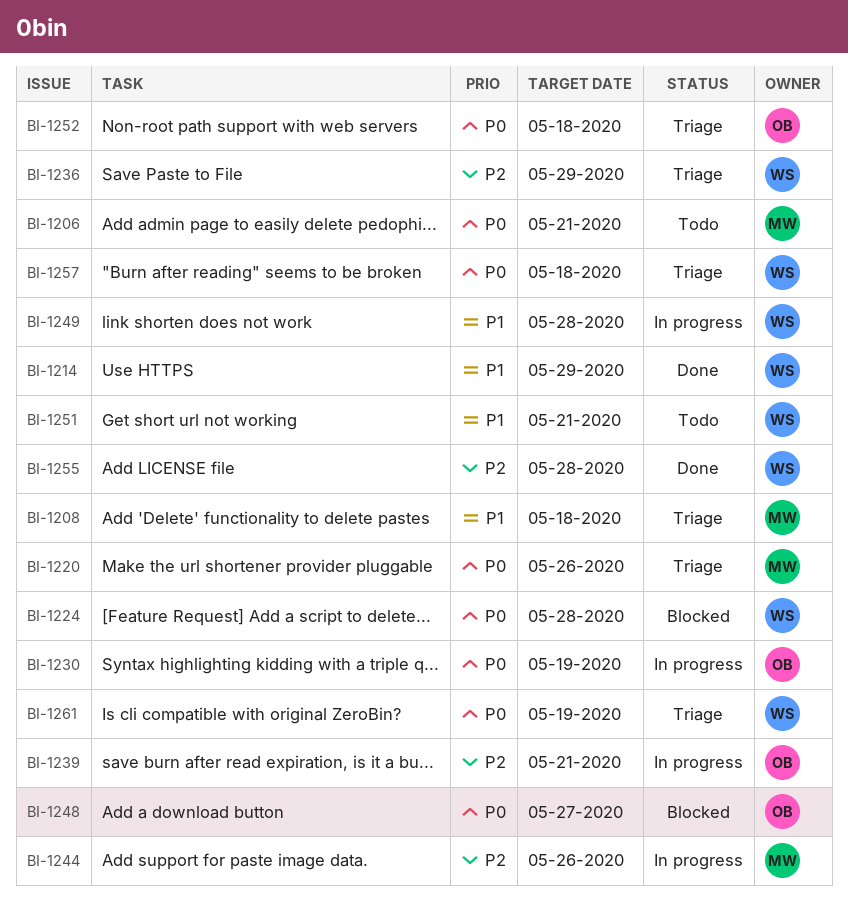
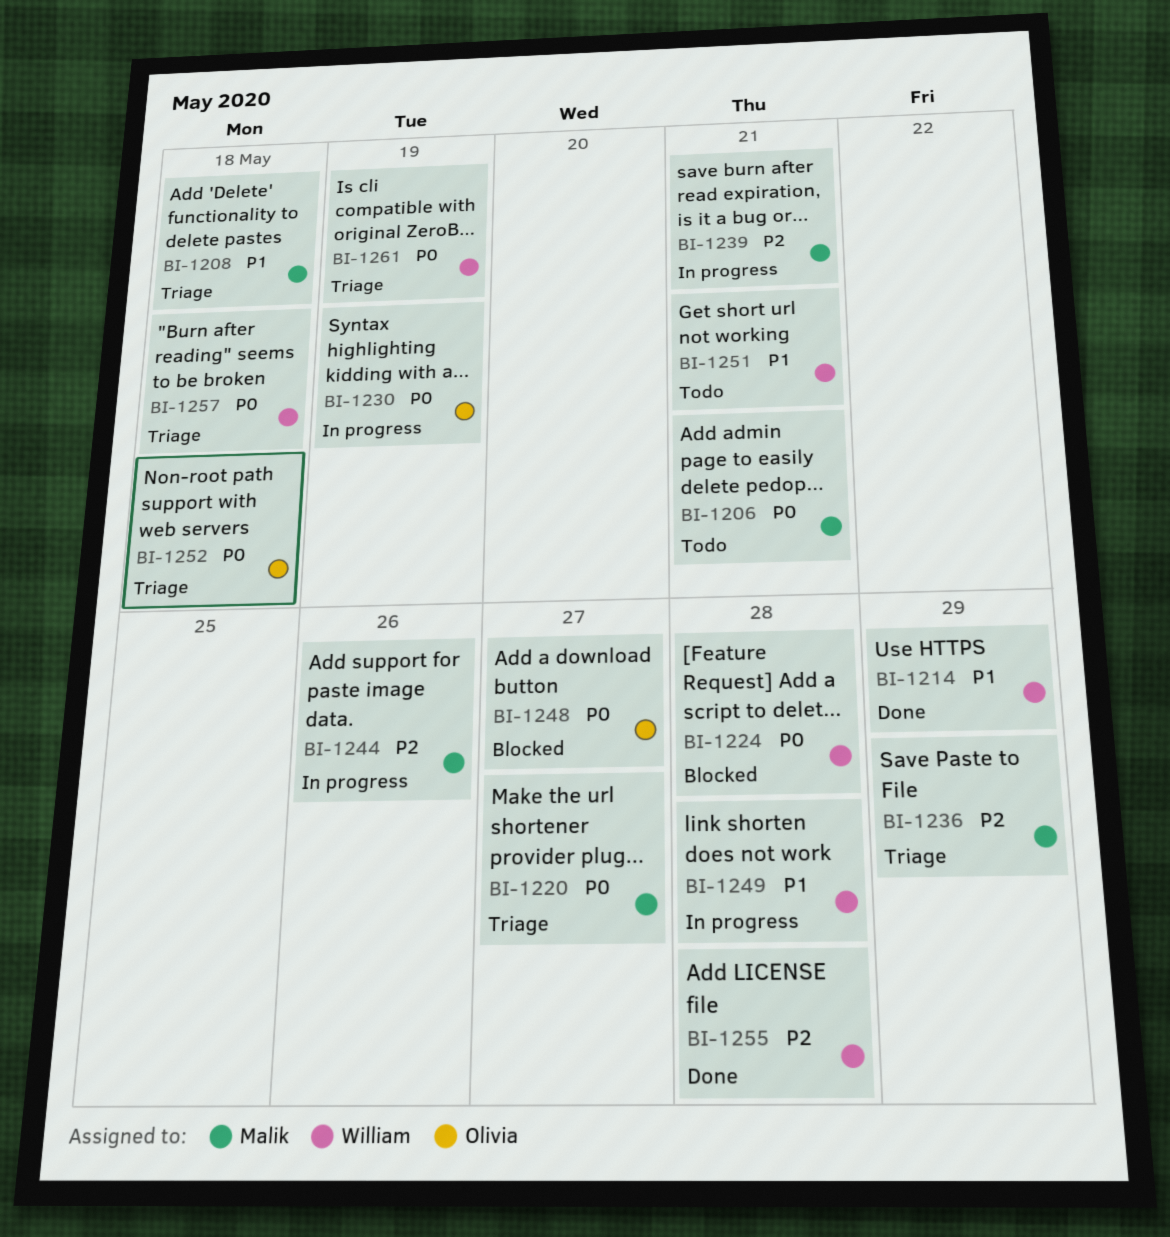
BI-1220, due: May 26 -> May 27
BI-1236, owner: William -> Malik
BI-1239, owner: Olivia -> Malik

